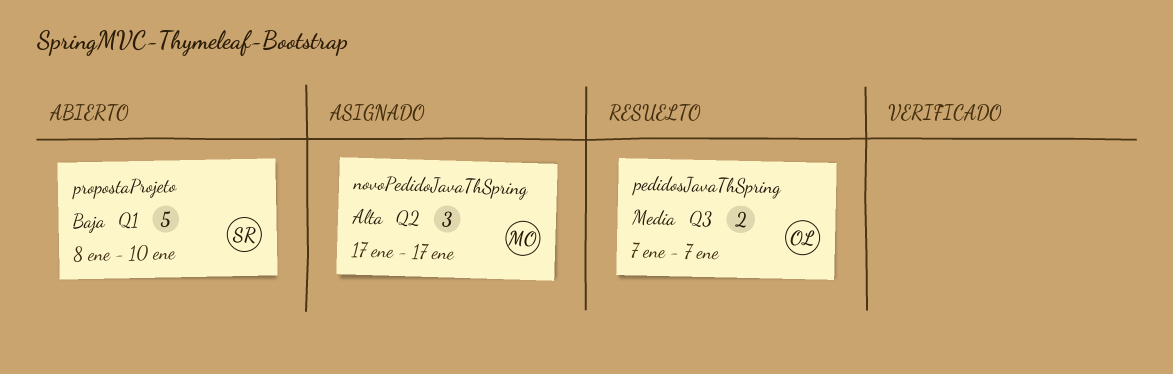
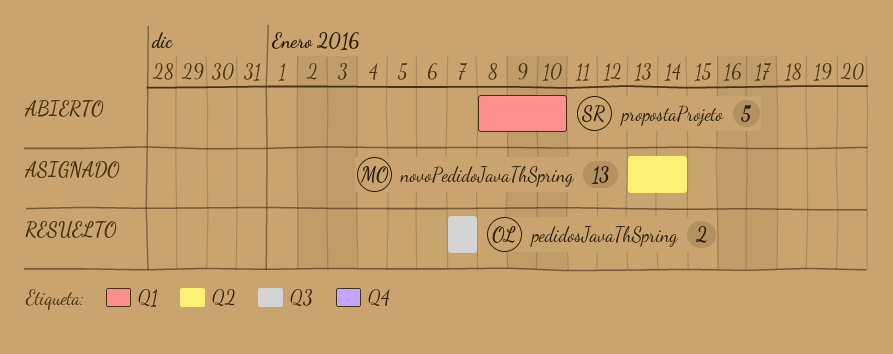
novoPedidoJavaThSpring, estimate: 3 -> 13
novoPedidoJavaThSpring, start: Jan 17 -> Jan 13
novoPedidoJavaThSpring, due: Jan 17 -> Jan 14

